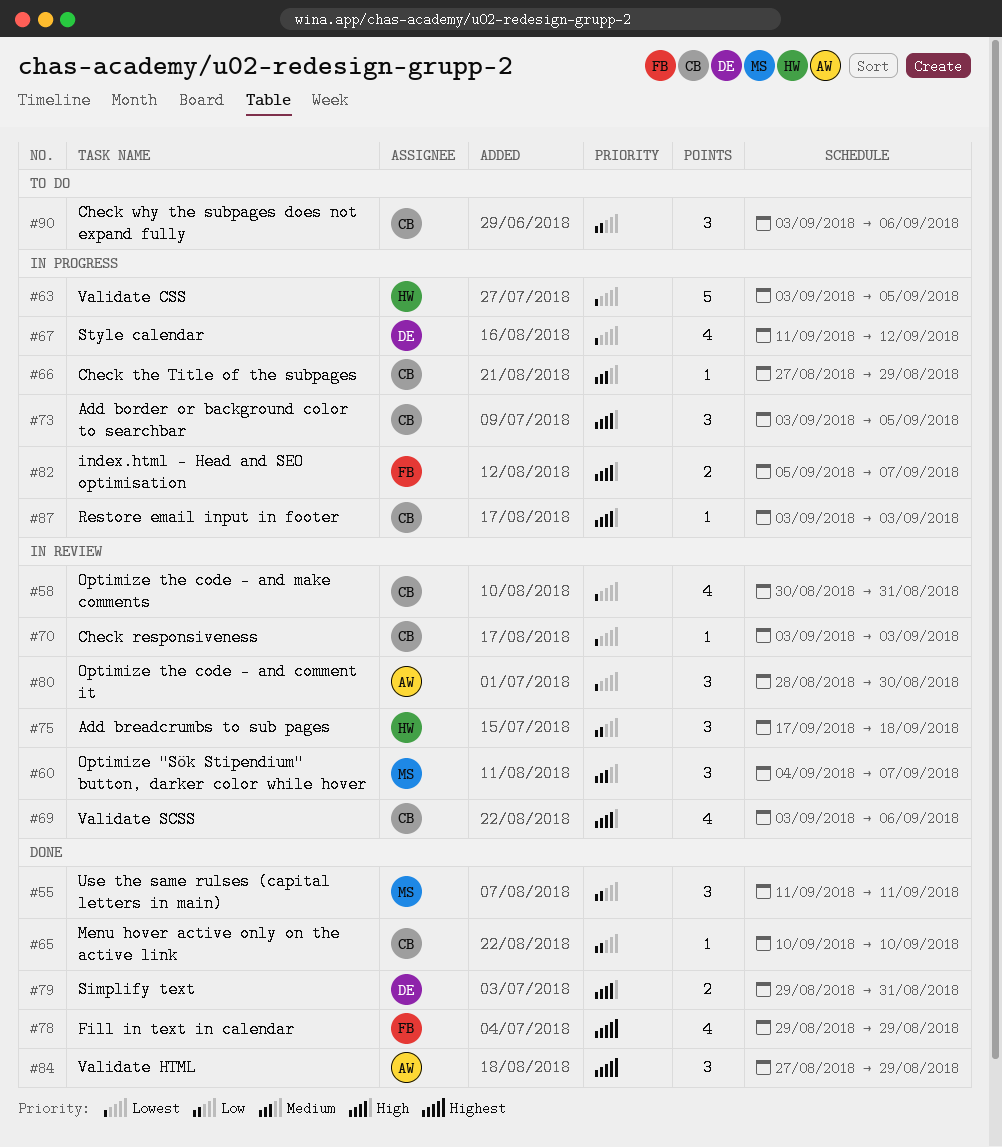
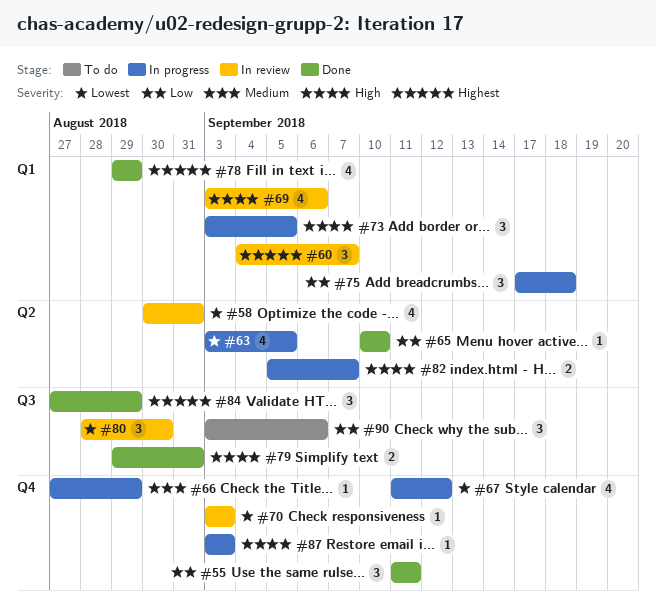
#60, priority: Medium -> Highest
#63, estimate: 5 -> 4
#75, status: In review -> In progress

